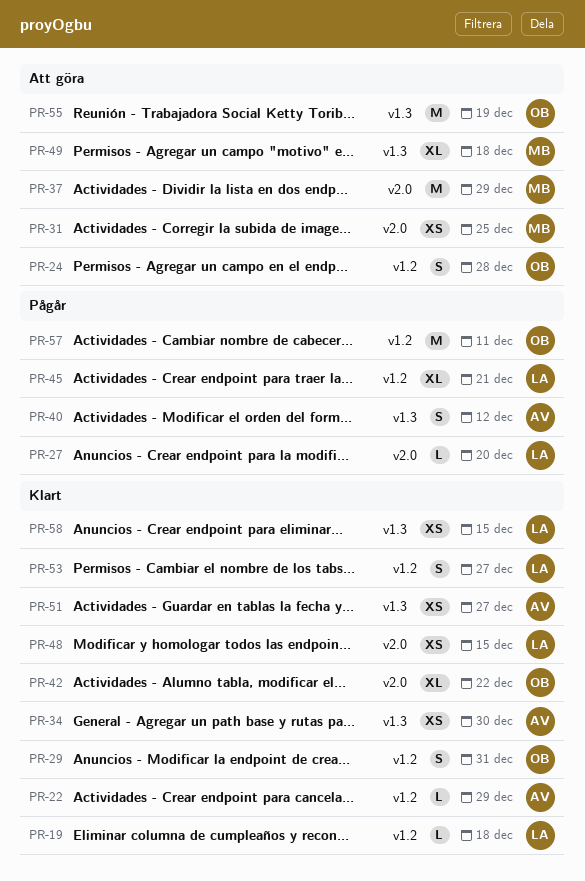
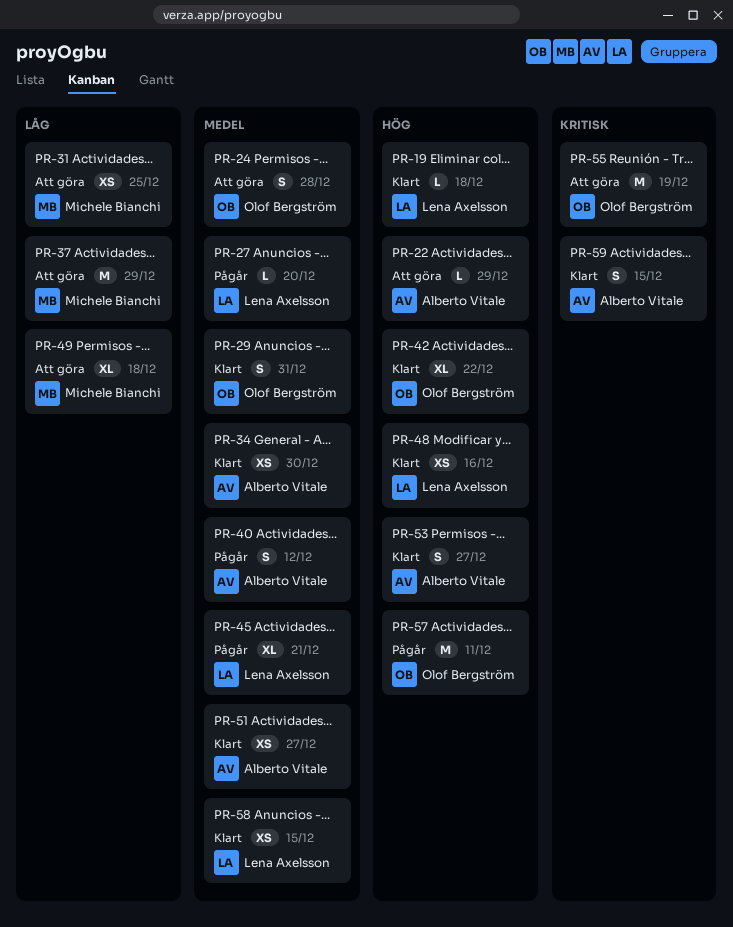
PR-22, status: Klart -> Att göra
PR-48, due: Dec 15 -> Dec 16
PR-53, owner: Lena Axelsson -> Alberto Vitale
PR-59: none -> present

